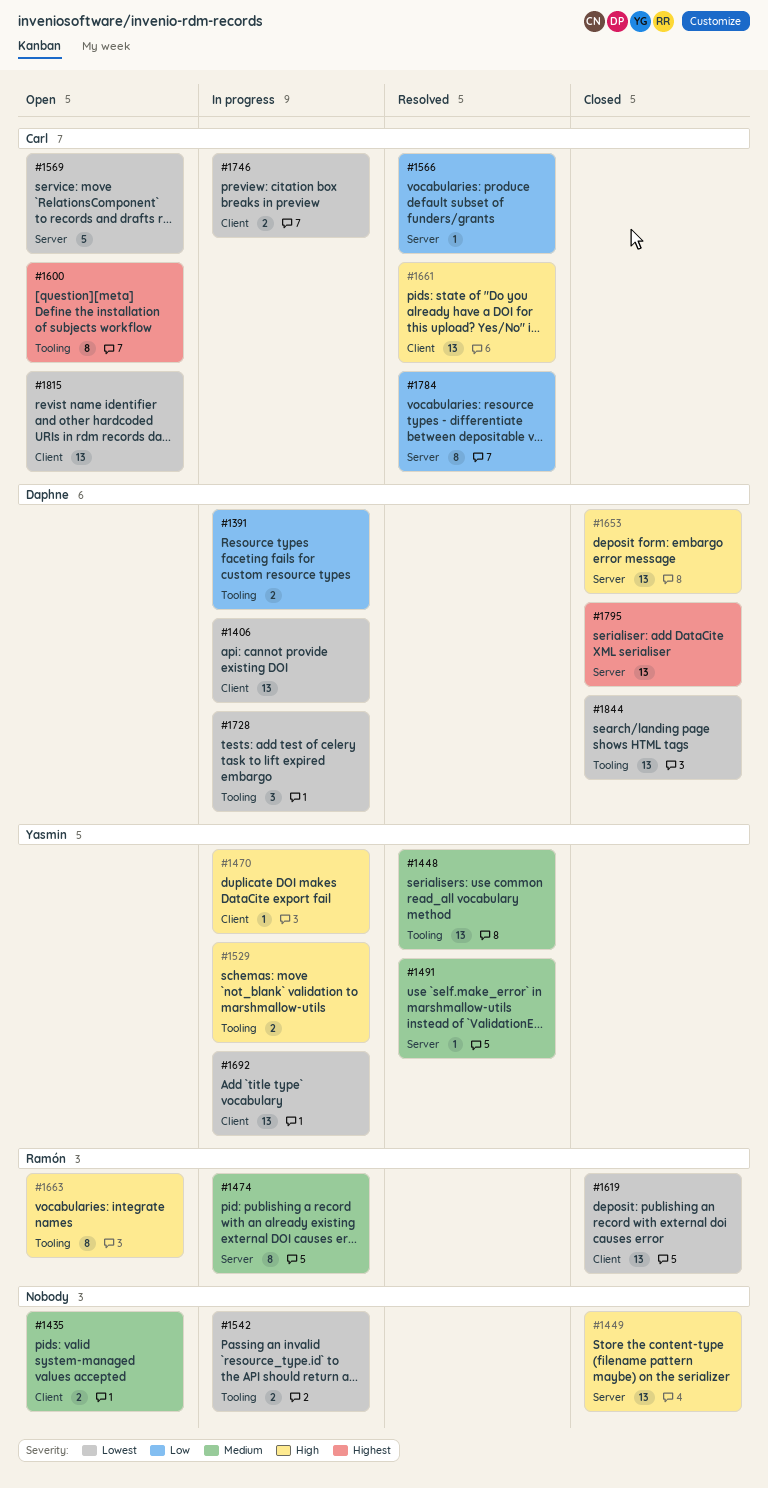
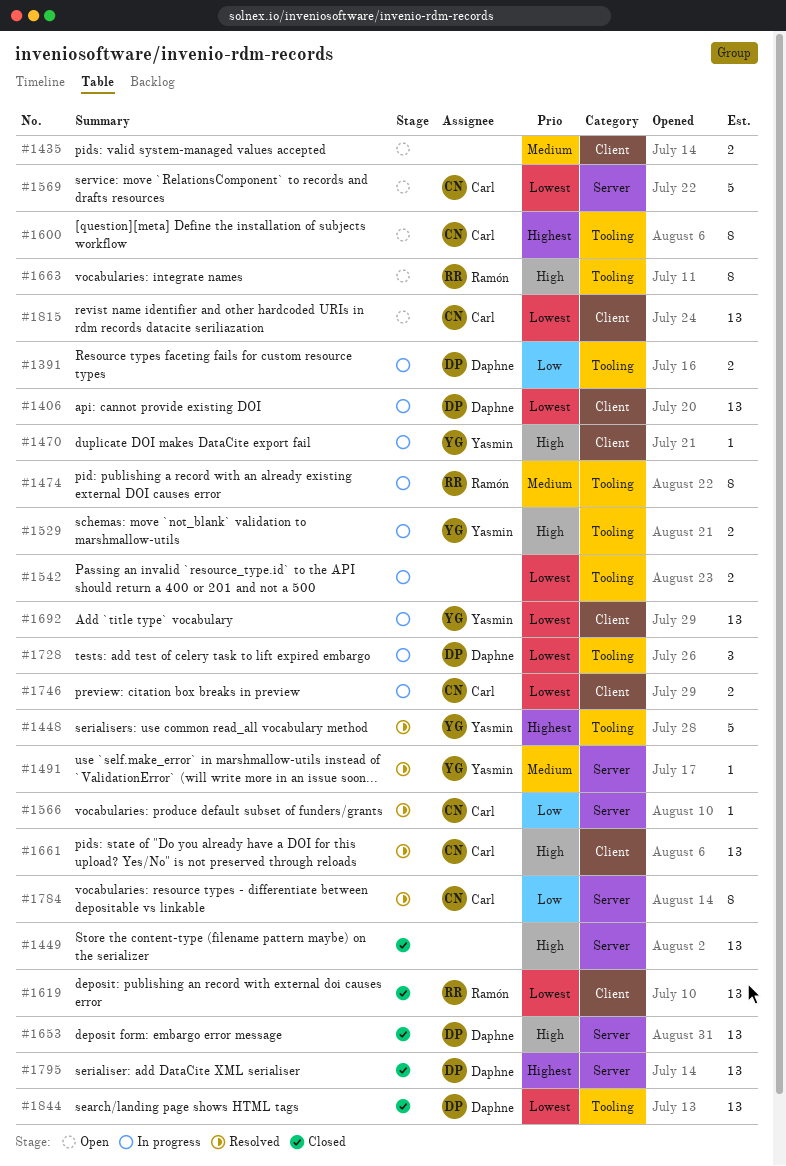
#1448, priority: Medium -> Highest
#1448, estimate: 13 -> 5
#1474, label: Server -> Tooling

